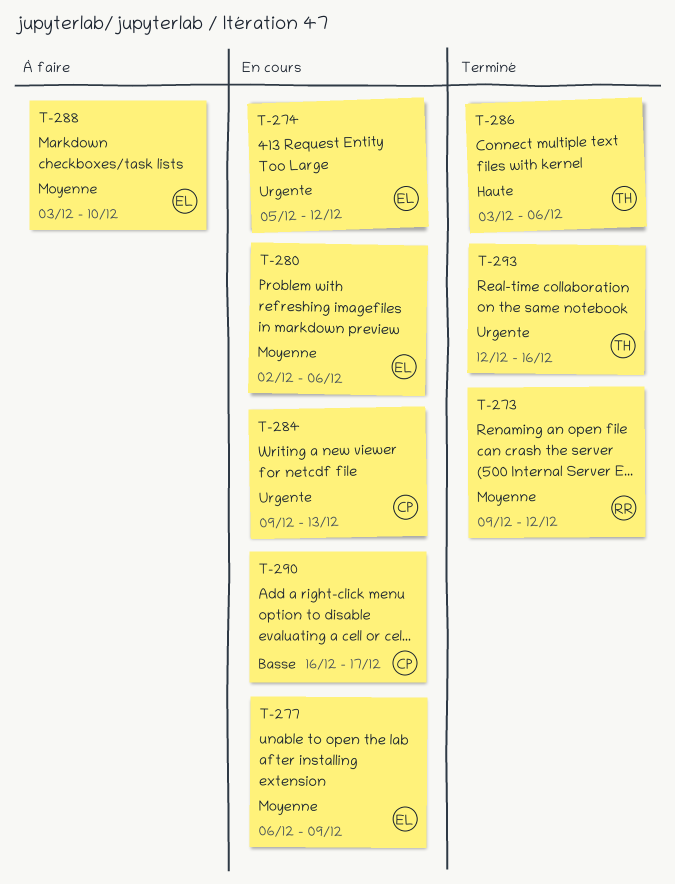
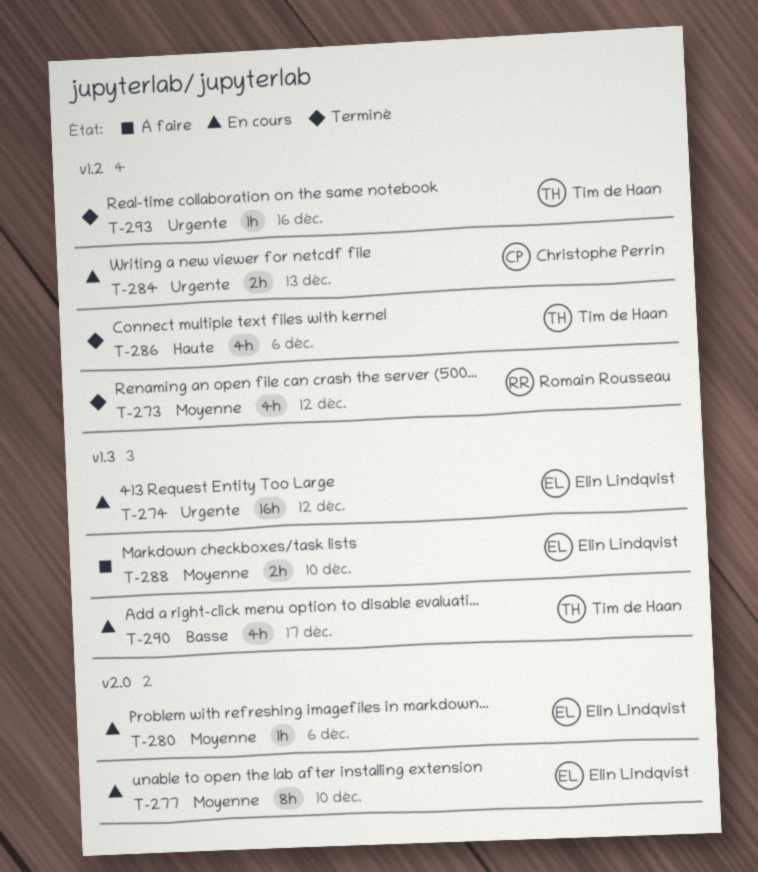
T-277, due: Dec 9 -> Dec 10
T-290, owner: Christophe Perrin -> Tim de Haan

